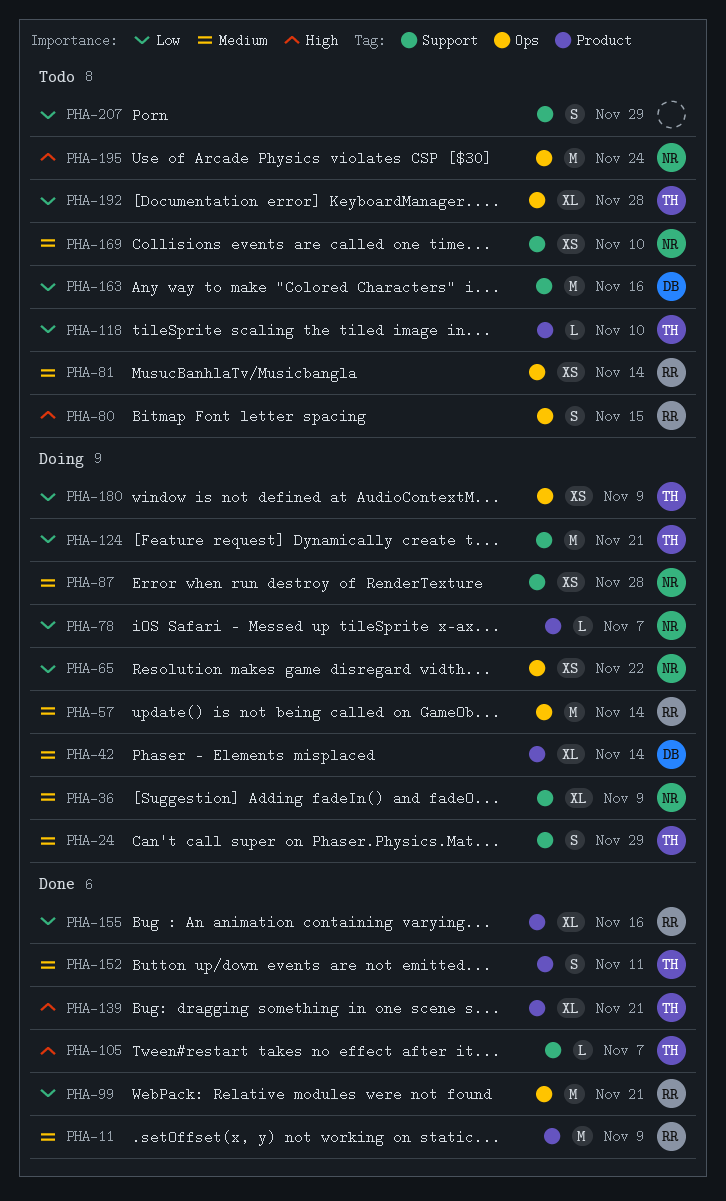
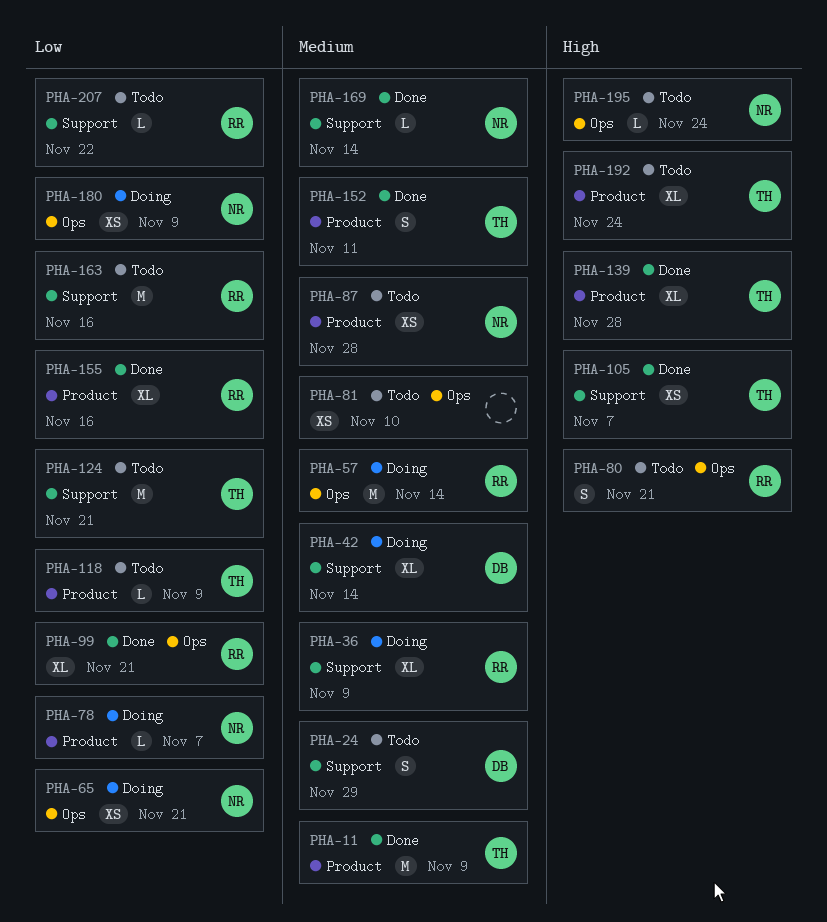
PHA-11, owner: RR -> TH
PHA-24, status: Doing -> Todo
PHA-24, owner: TH -> DB
PHA-36, owner: NR -> RR
PHA-42, label: Product -> Support
PHA-65, due: Nov 22 -> Nov 21
PHA-80, due: Nov 15 -> Nov 21
PHA-81, owner: RR -> none
PHA-81, due: Nov 14 -> Nov 10
PHA-87, status: Doing -> Todo
PHA-87, label: Support -> Product
PHA-99, estimate: M -> XL
PHA-105, estimate: L -> XS
PHA-118, due: Nov 10 -> Nov 9
PHA-124, status: Doing -> Todo
PHA-139, due: Nov 21 -> Nov 28
PHA-163, owner: DB -> RR
PHA-169, status: Todo -> Done
PHA-169, estimate: XS -> L
PHA-169, due: Nov 10 -> Nov 14
PHA-180, owner: TH -> NR
PHA-192, priority: Low -> High
PHA-192, label: Ops -> Product
PHA-192, due: Nov 28 -> Nov 24
PHA-195, estimate: M -> L
PHA-207, owner: none -> RR
PHA-207, estimate: S -> L
PHA-207, due: Nov 29 -> Nov 22

